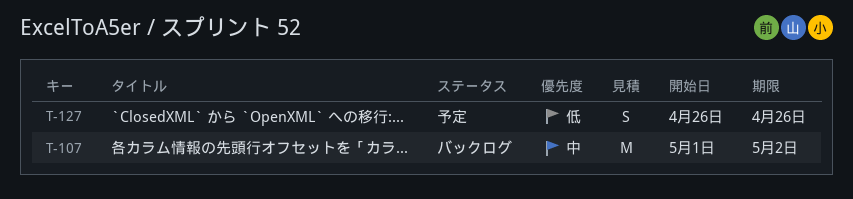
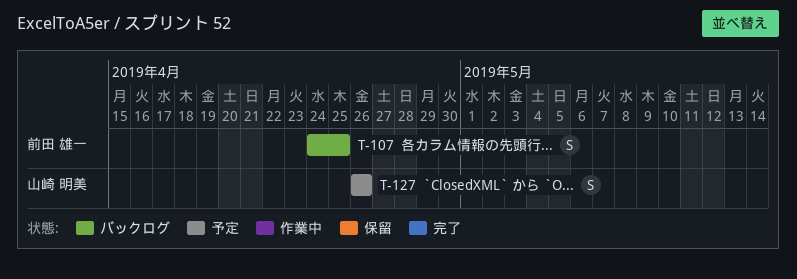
T-107, estimate: M -> S
T-107, start: May 1 -> Apr 24
T-107, due: May 2 -> Apr 25

